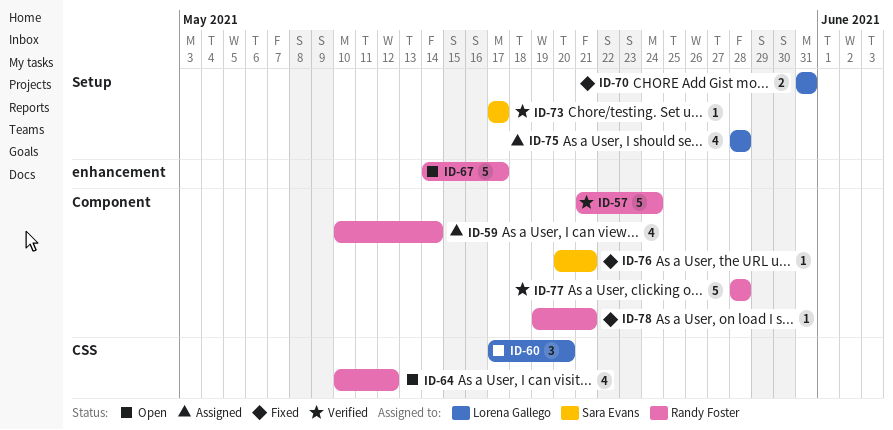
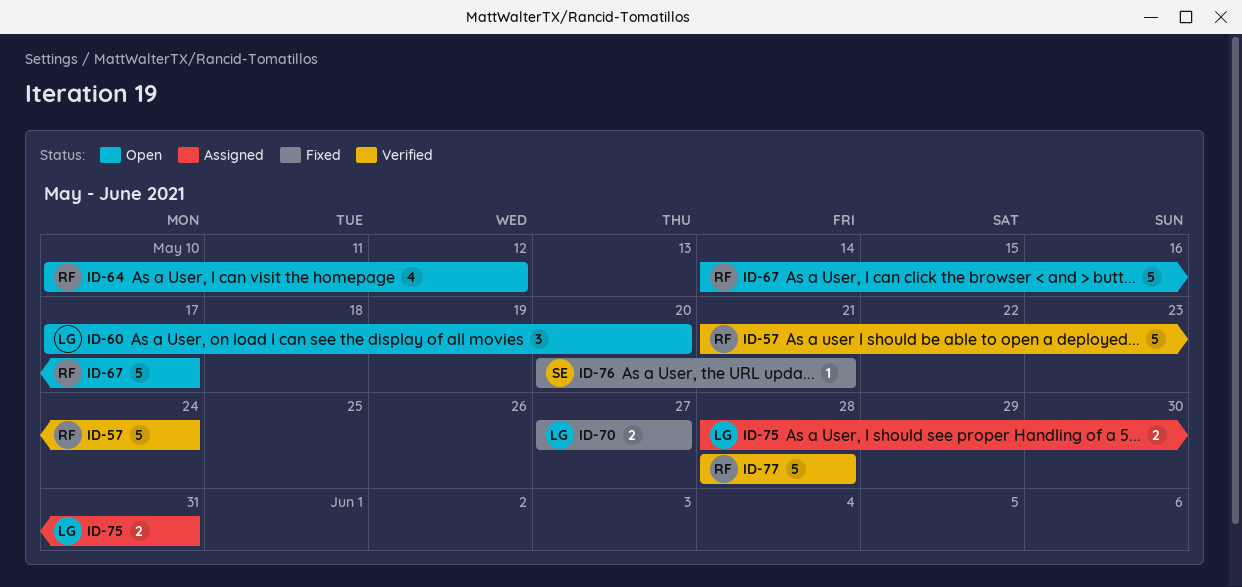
ID-59: present -> none
ID-70, start: May 31 -> May 27
ID-70, due: May 31 -> May 27
ID-73: present -> none
ID-75, estimate: 4 -> 2
ID-75, due: May 28 -> May 31
ID-78: present -> none

